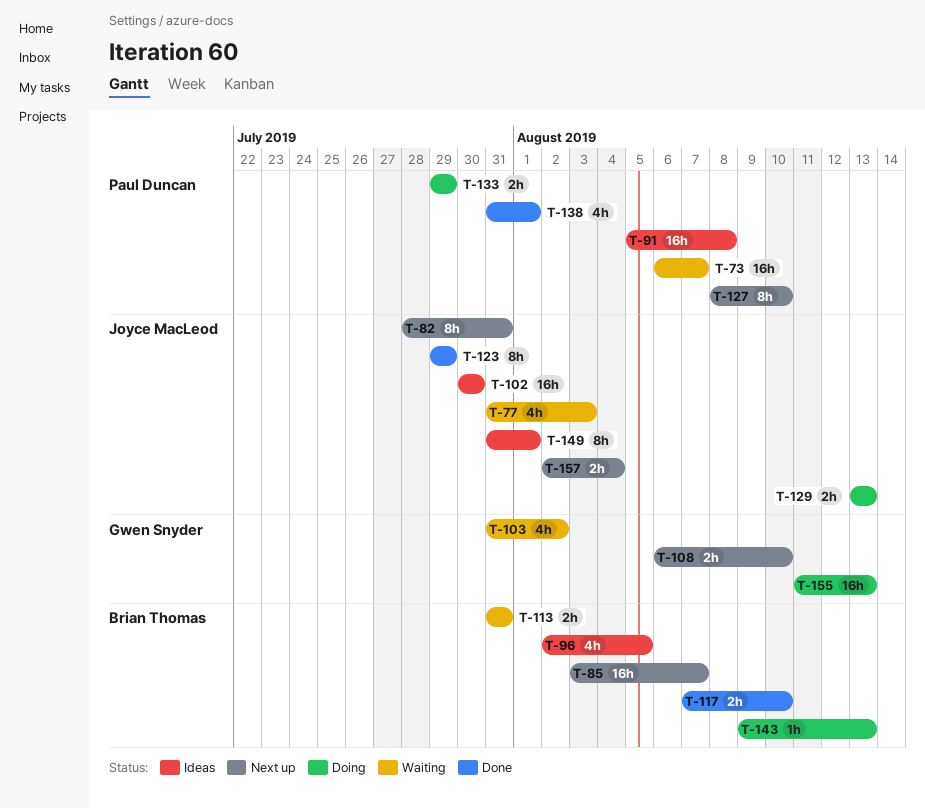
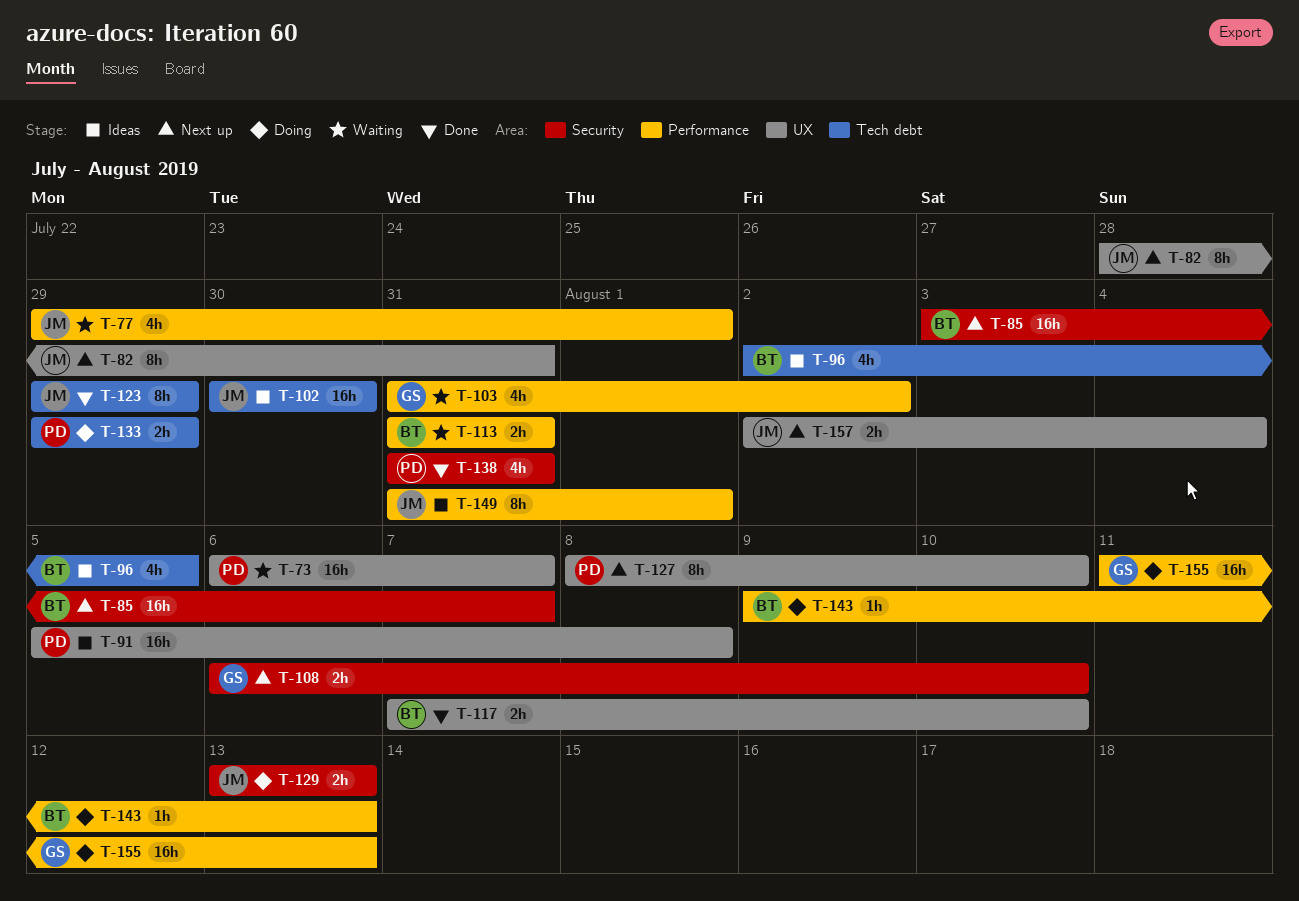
T-77, start: Jul 31 -> Jul 29
T-77, due: Aug 3 -> Aug 1
T-138, due: Aug 1 -> Jul 31

